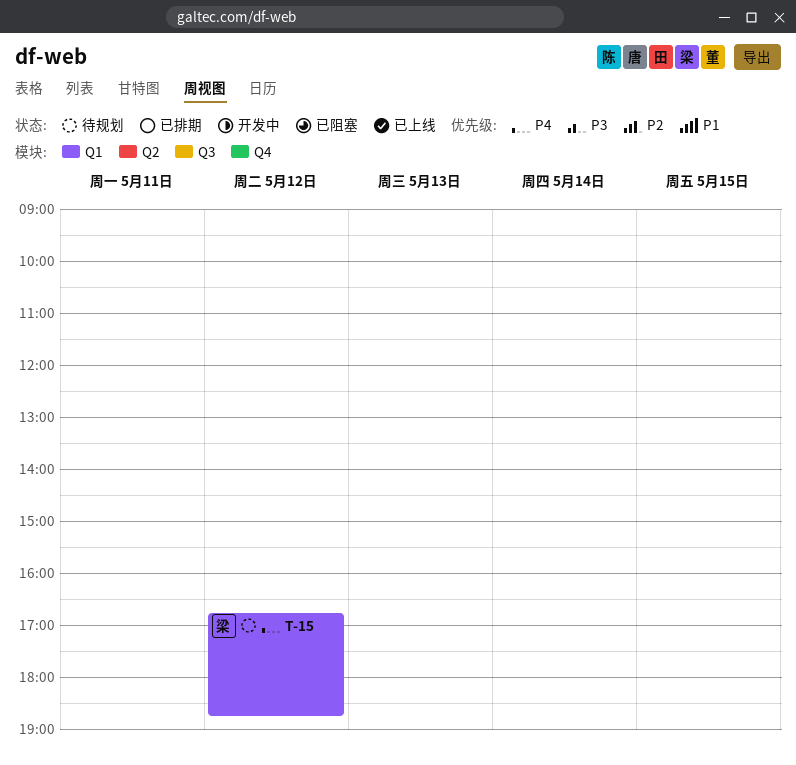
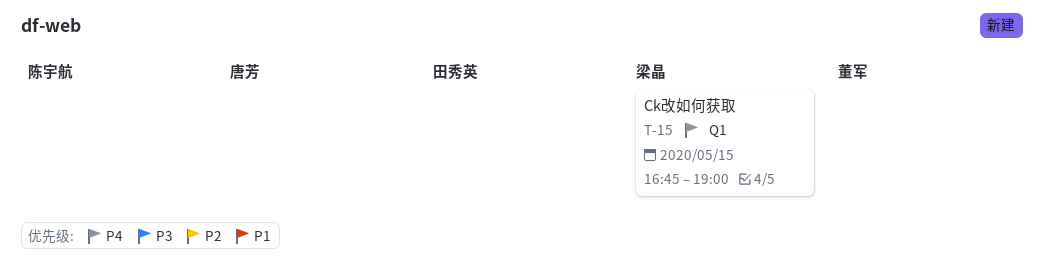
T-15, day: May 12 -> May 15
T-15, ends: 18:45 -> 19:00

